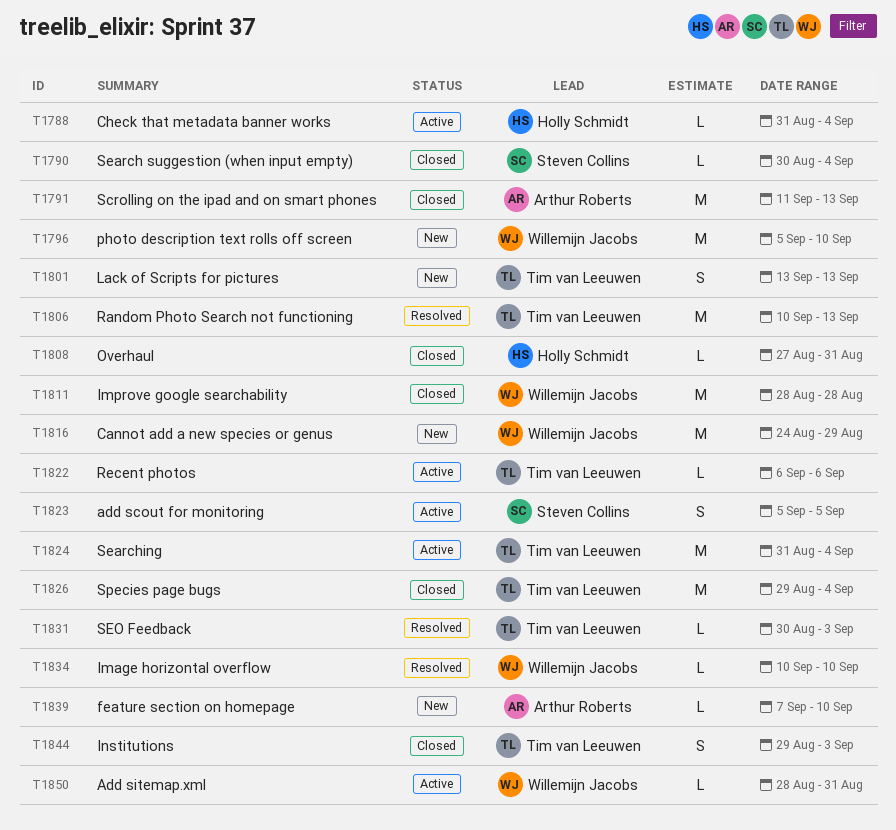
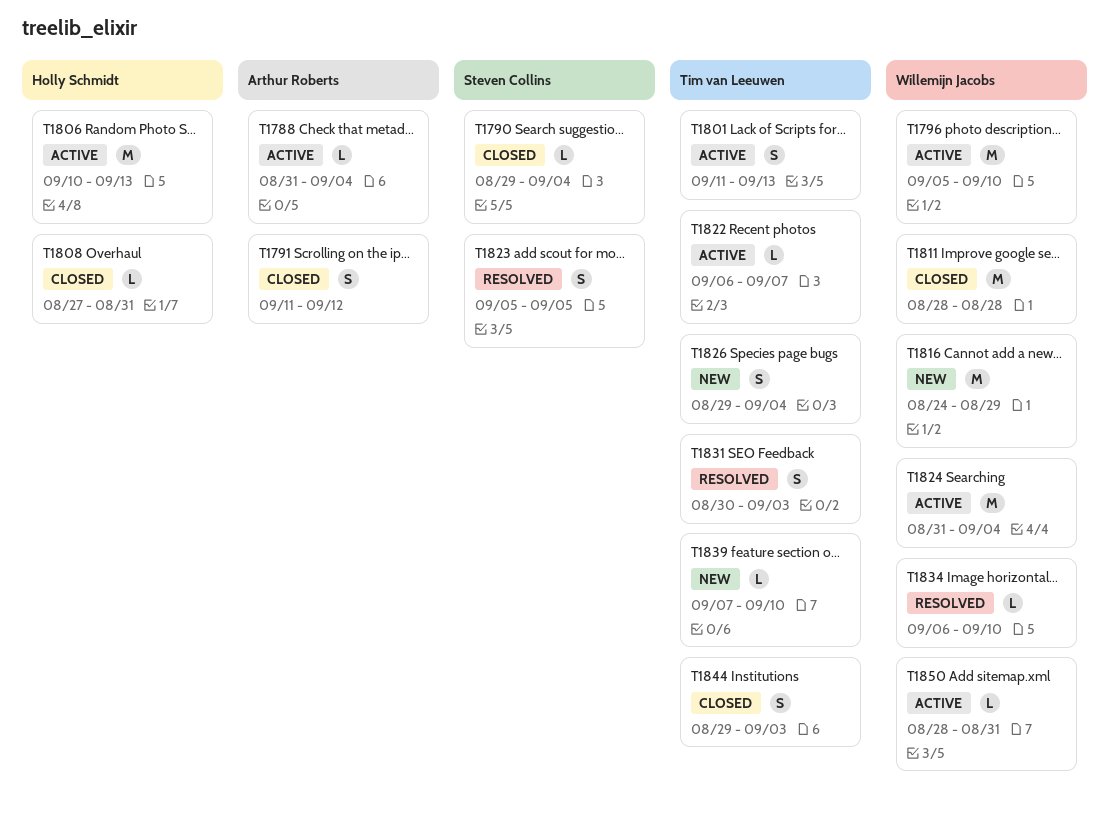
T1788, owner: Holly Schmidt -> Arthur Roberts
T1790, start: Aug 30 -> Aug 29
T1791, estimate: M -> S
T1791, due: Sep 13 -> Sep 12
T1796, status: New -> Active
T1801, status: New -> Active
T1801, start: Sep 13 -> Sep 11
T1806, status: Resolved -> Active
T1806, owner: Tim van Leeuwen -> Holly Schmidt
T1822, due: Sep 6 -> Sep 7
T1823, status: Active -> Resolved
T1824, owner: Tim van Leeuwen -> Willemijn Jacobs
T1826, status: Closed -> New
T1826, estimate: M -> S
T1831, estimate: L -> S
T1834, start: Sep 10 -> Sep 6
T1839, owner: Arthur Roberts -> Tim van Leeuwen

